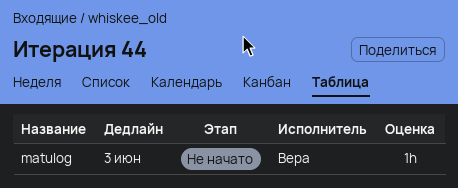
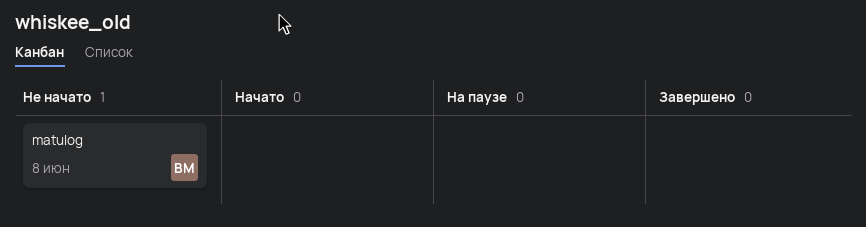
matulog, due: Jun 3 -> Jun 8

